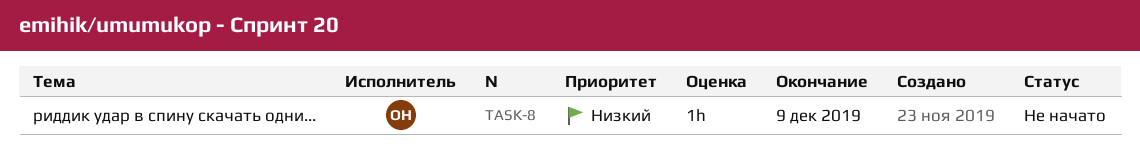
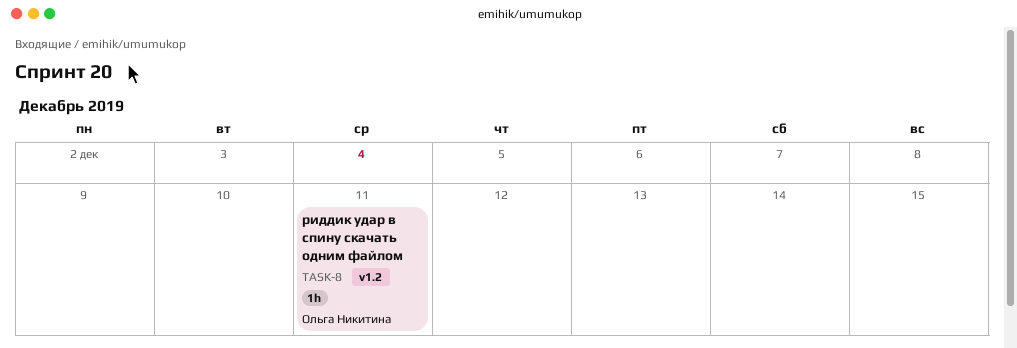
TASK-8, due: Dec 9 -> Dec 11

